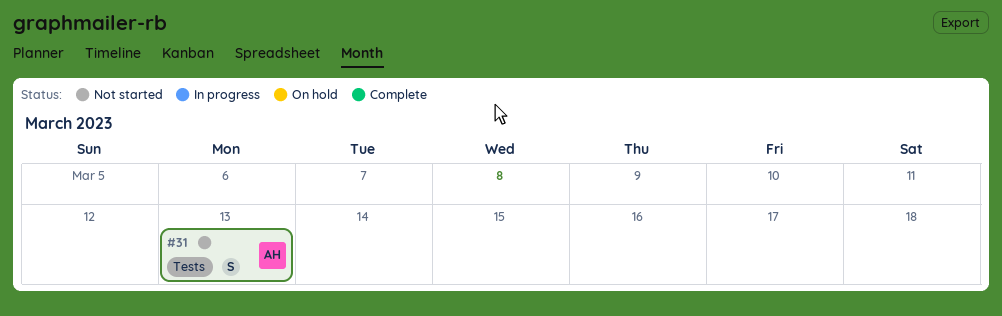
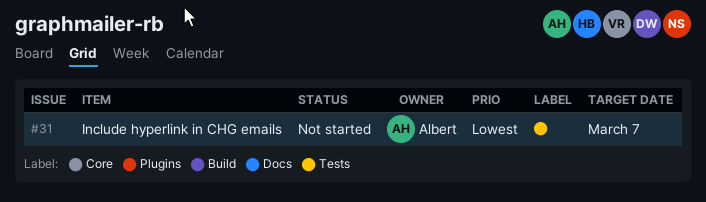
#31, due: Mar 13 -> Mar 7

